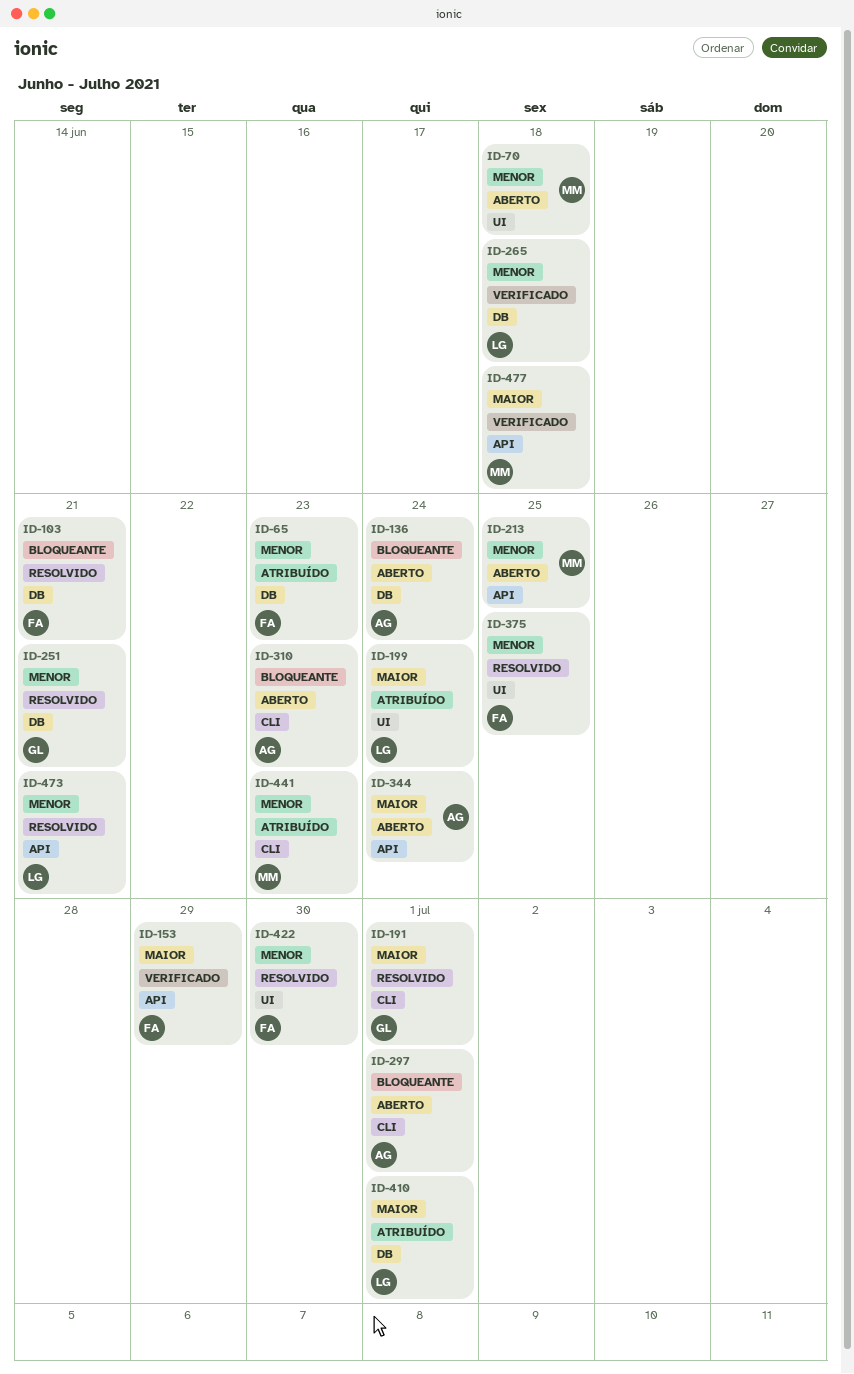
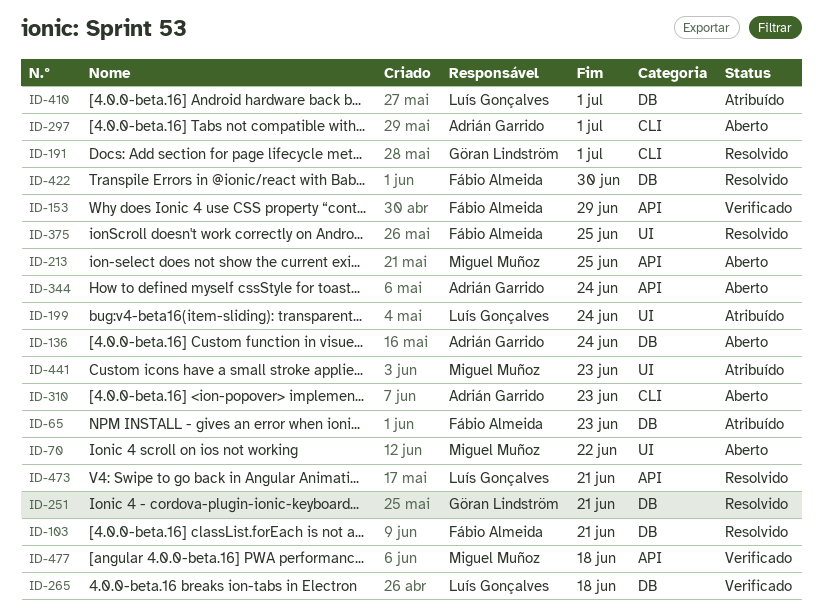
ID-70, due: Jun 18 -> Jun 22
ID-422, label: UI -> DB
ID-441, label: CLI -> UI

